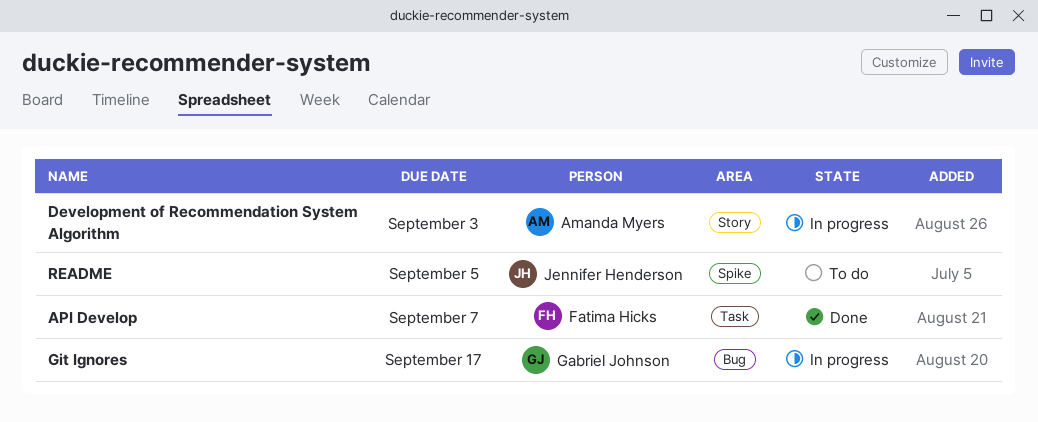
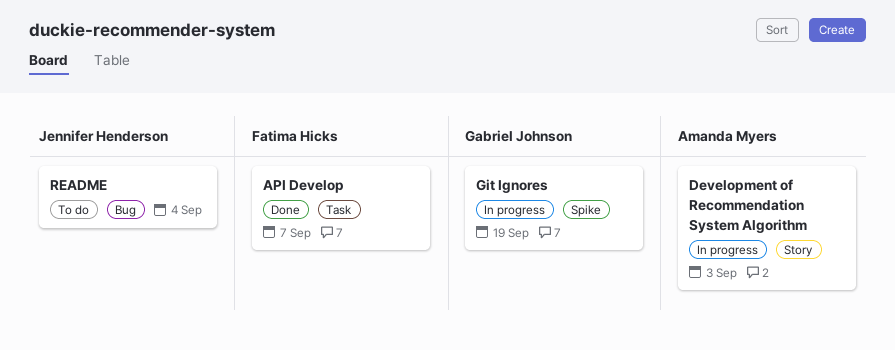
Git Ignores, label: Bug -> Spike
Git Ignores, due: Sep 17 -> Sep 19
README, label: Spike -> Bug
README, due: Sep 5 -> Sep 4

